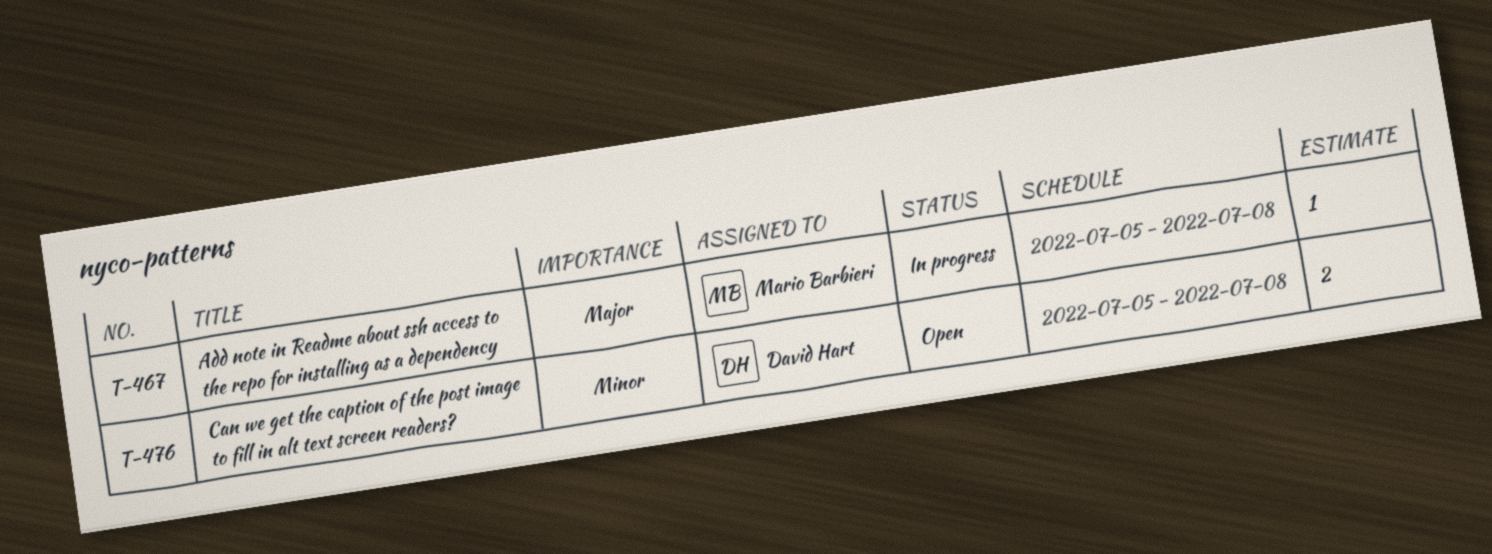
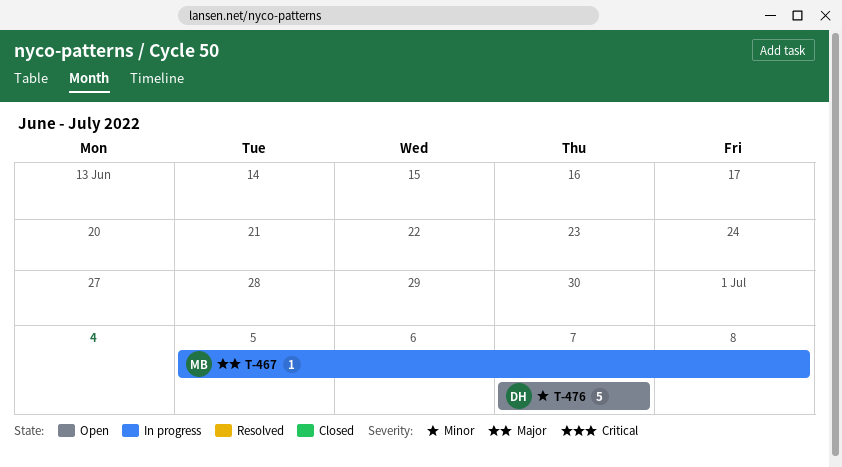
T-476, estimate: 2 -> 5
T-476, start: Jul 5 -> Jul 7
T-476, due: Jul 8 -> Jul 7

